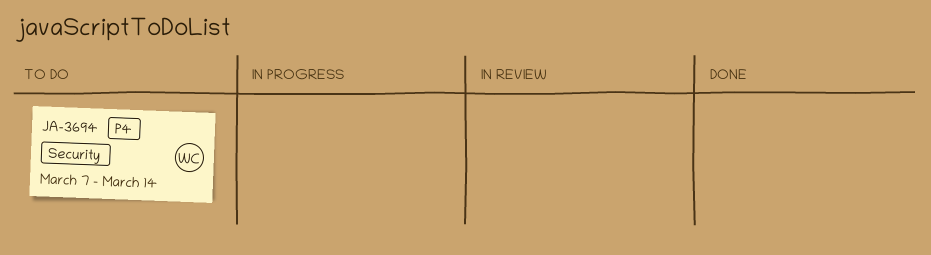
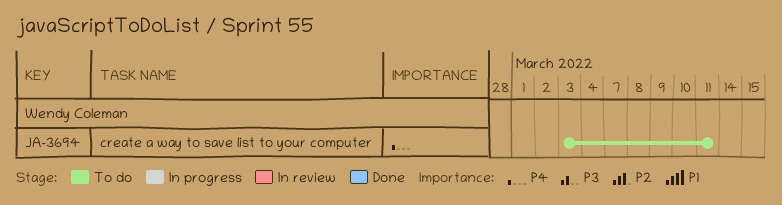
JA-3694, start: Mar 7 -> Mar 3
JA-3694, due: Mar 14 -> Mar 11

